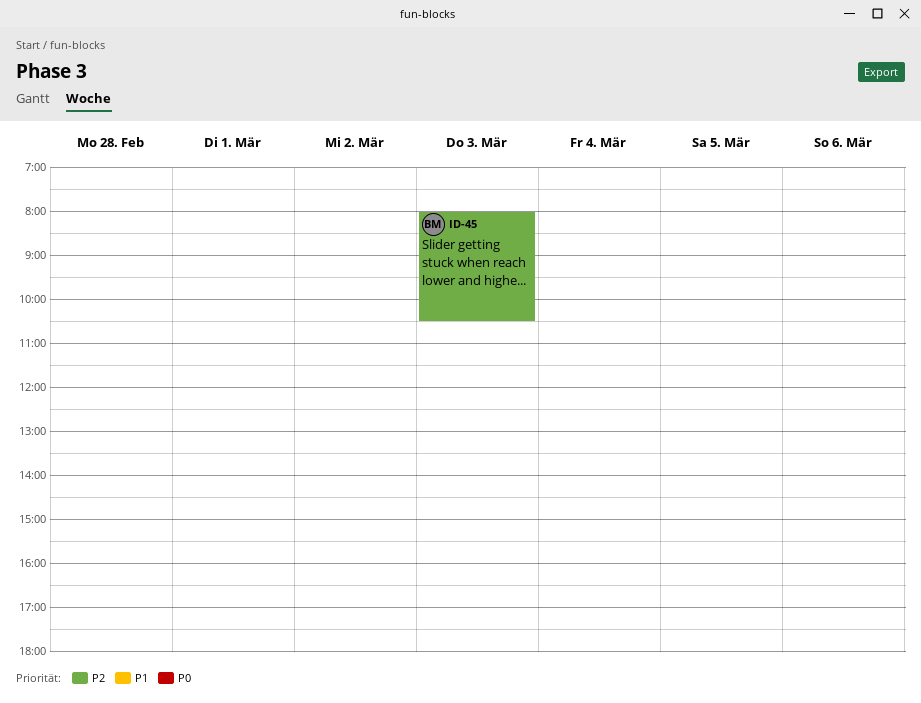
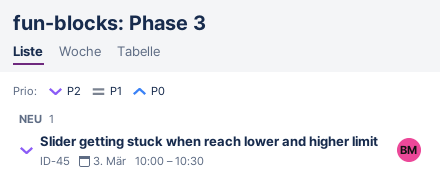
ID-45, begins: 08:00 -> 10:00

